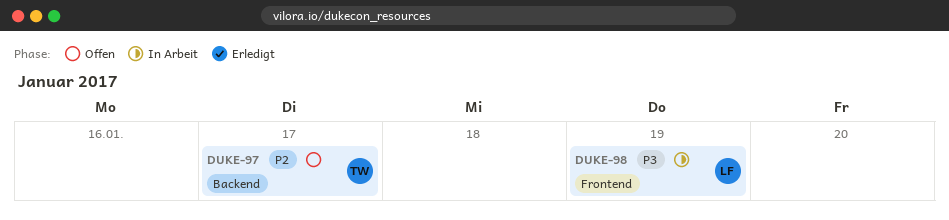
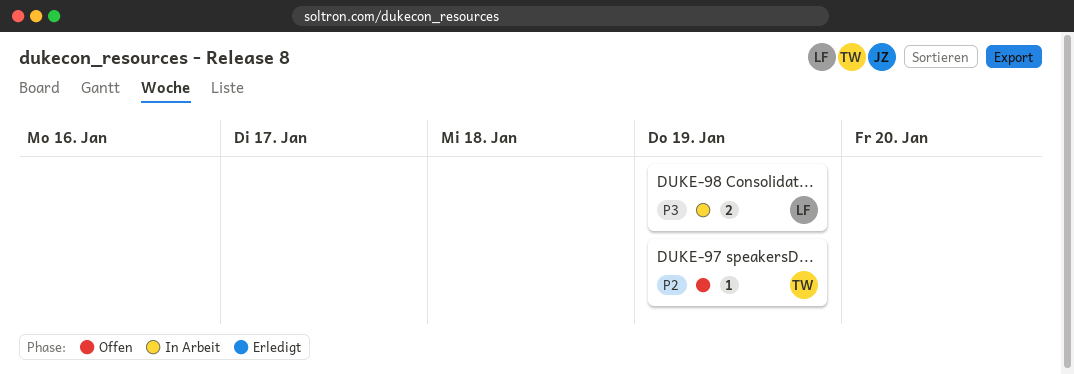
DUKE-97, due: Jan 17 -> Jan 19

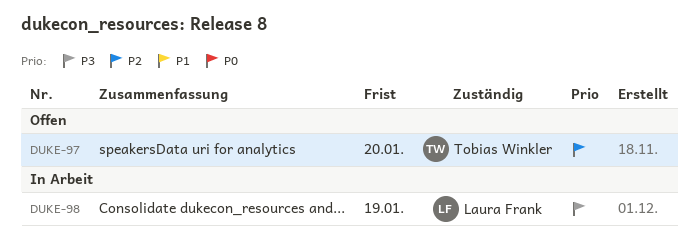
DUKE-97, due: Jan 19 -> Jan 20

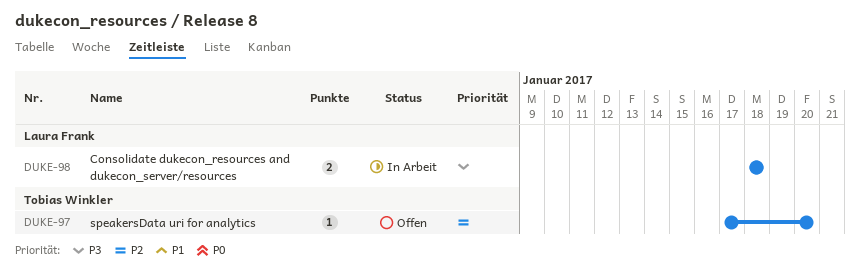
DUKE-98, due: Jan 19 -> Jan 18

